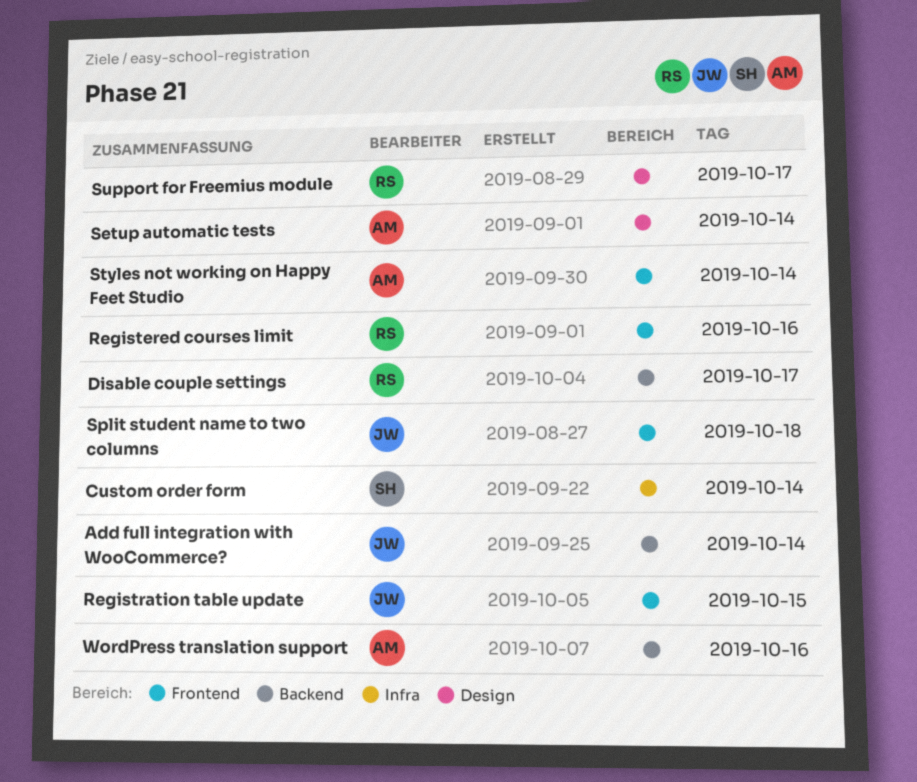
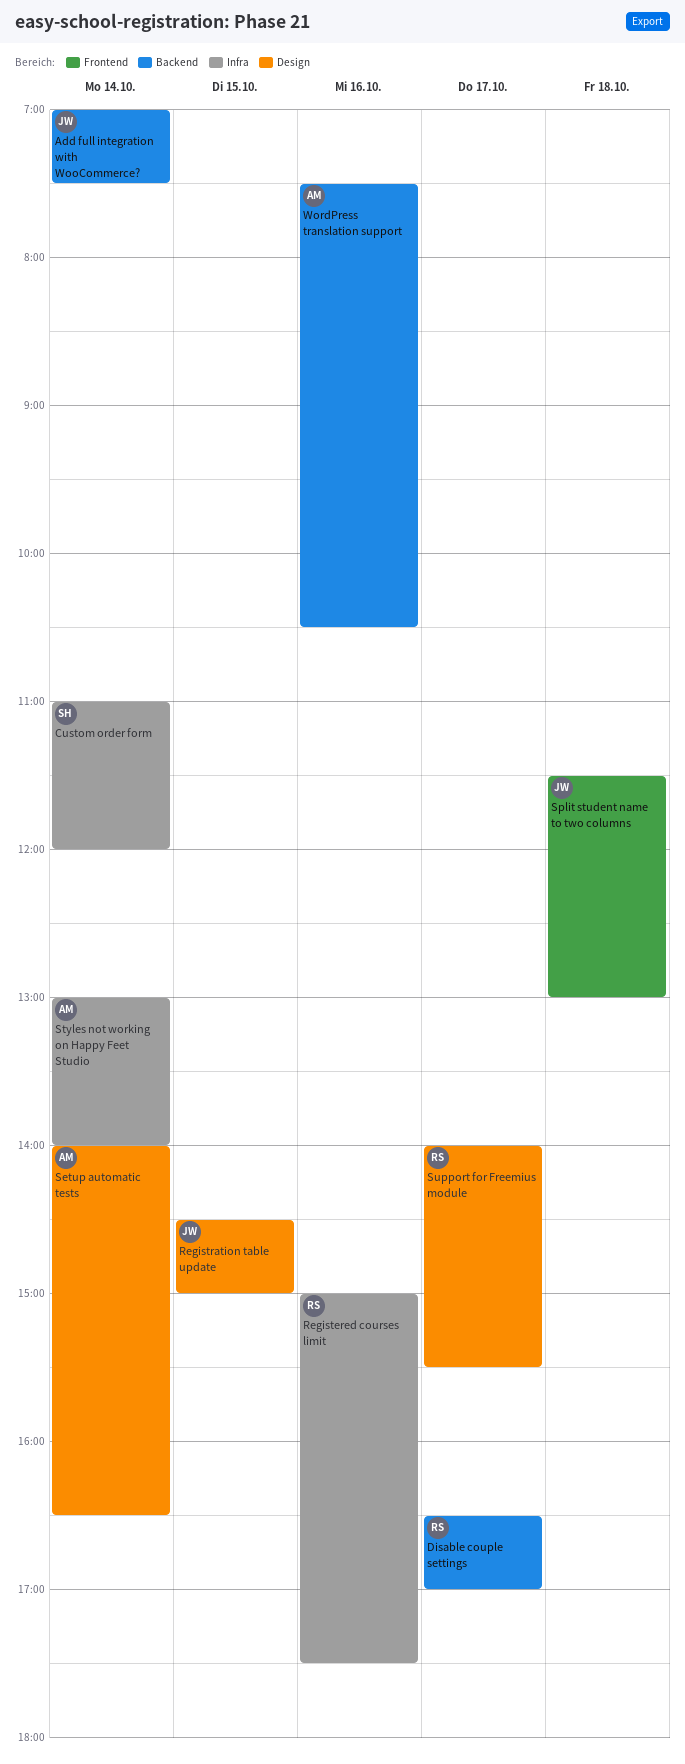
Registered courses limit, label: Frontend -> Infra
Registration table update, label: Frontend -> Design
Styles not working on Happy Feet Studio, label: Frontend -> Infra

